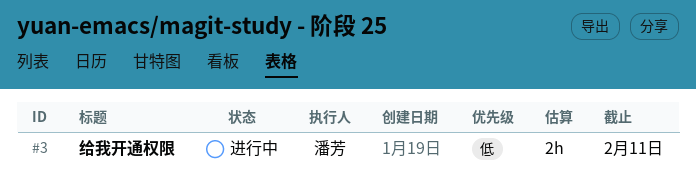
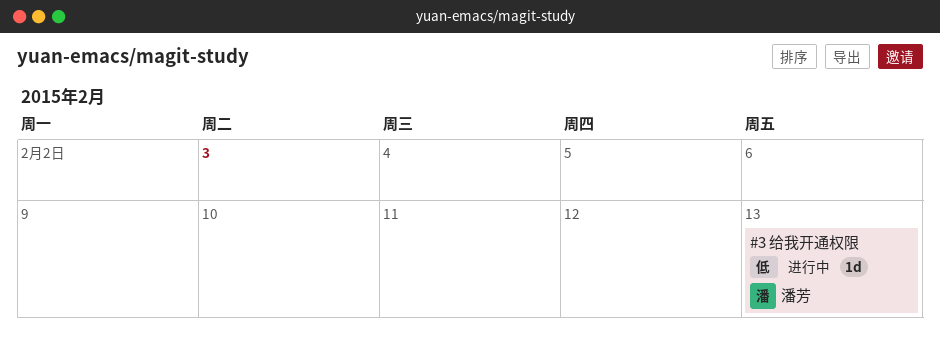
#3, estimate: 2h -> 1d
#3, due: Feb 11 -> Feb 13

